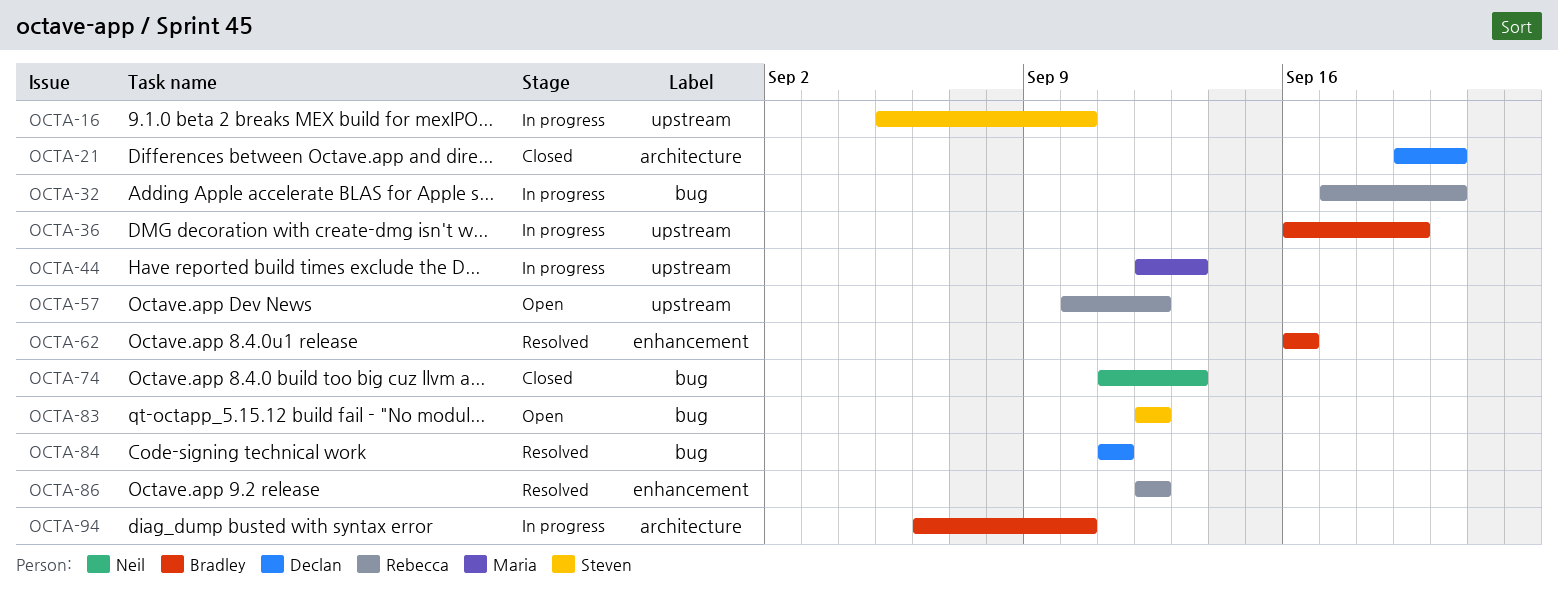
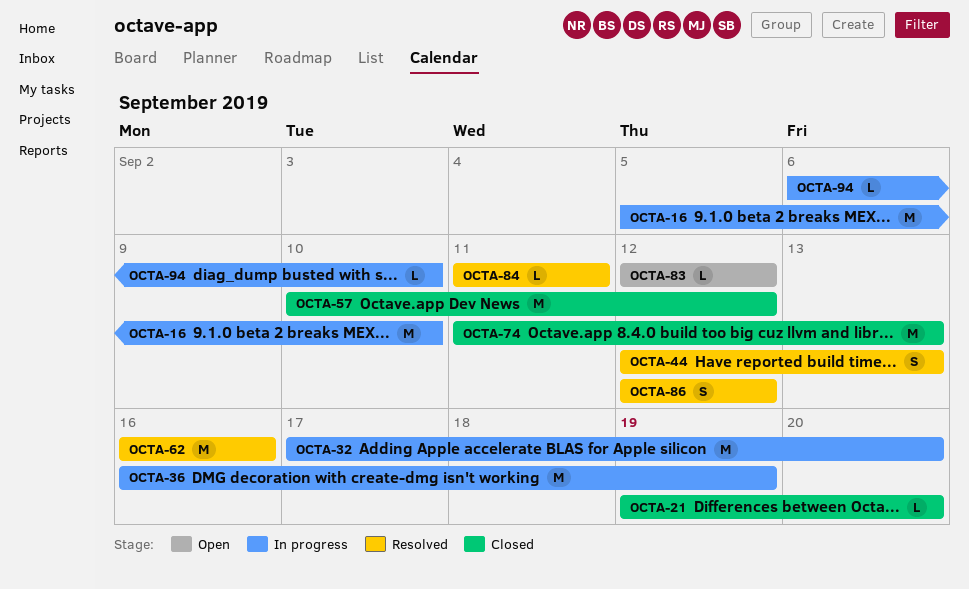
OCTA-44, status: In progress -> Resolved
OCTA-57, status: Open -> Closed

